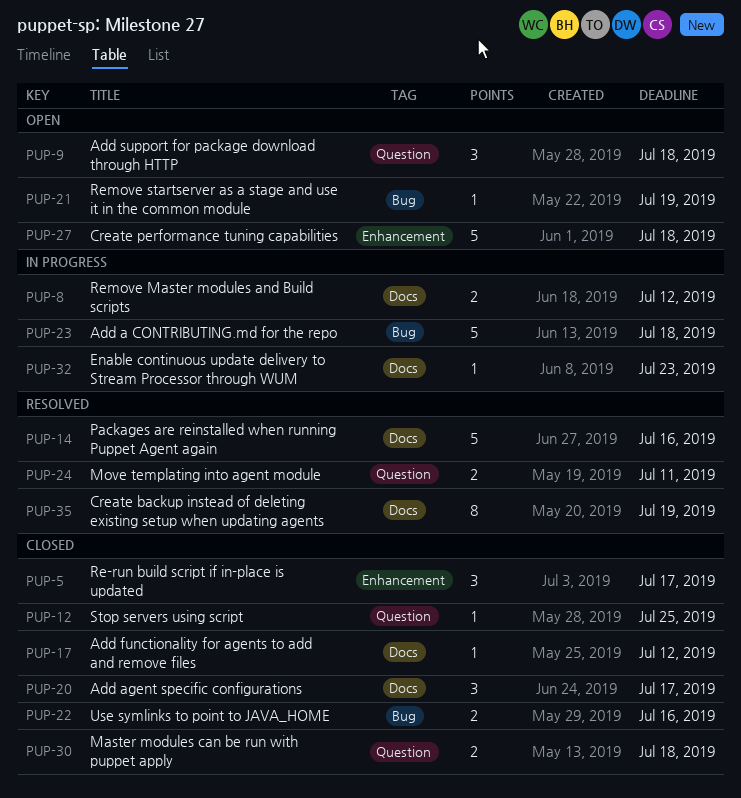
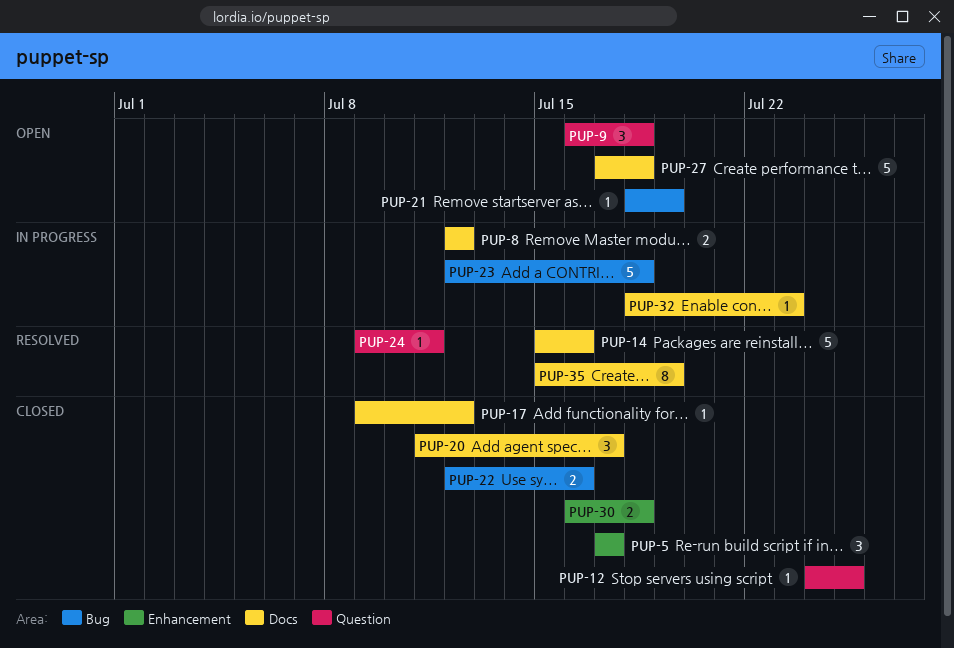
PUP-24, estimate: 2 -> 1
PUP-27, label: Enhancement -> Docs
PUP-30, label: Question -> Enhancement

